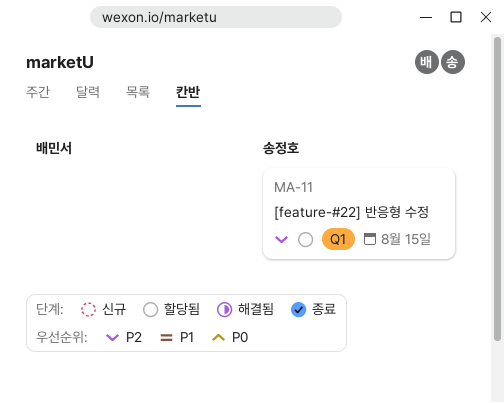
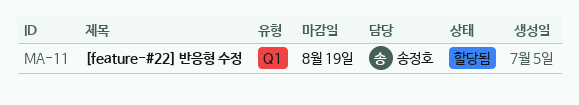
MA-11, due: Aug 15 -> Aug 19

